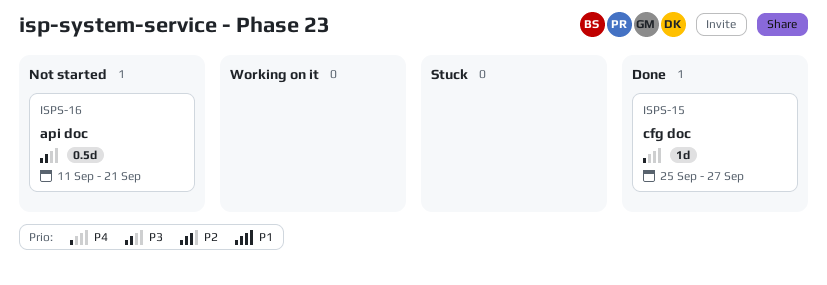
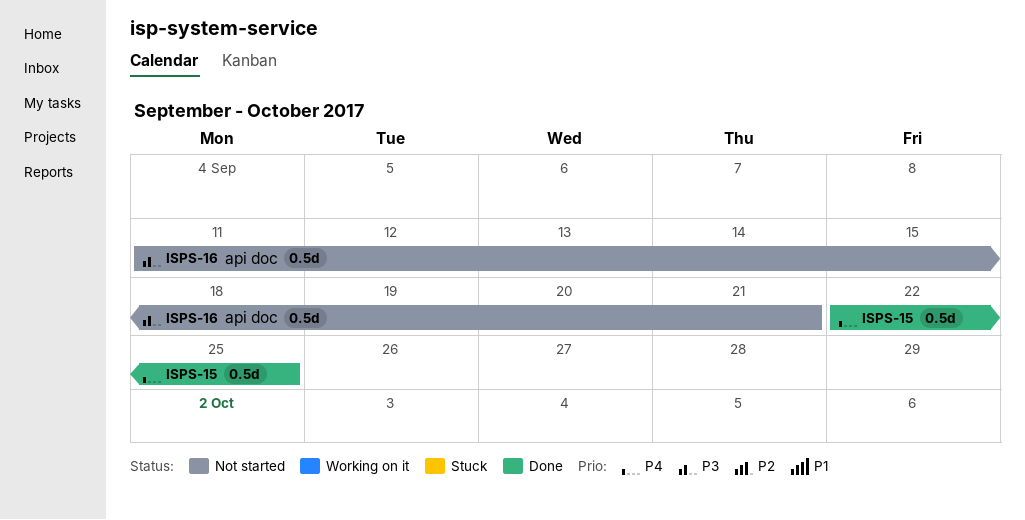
ISPS-15, estimate: 1d -> 0.5d
ISPS-15, start: Sep 25 -> Sep 22
ISPS-15, due: Sep 27 -> Sep 25

